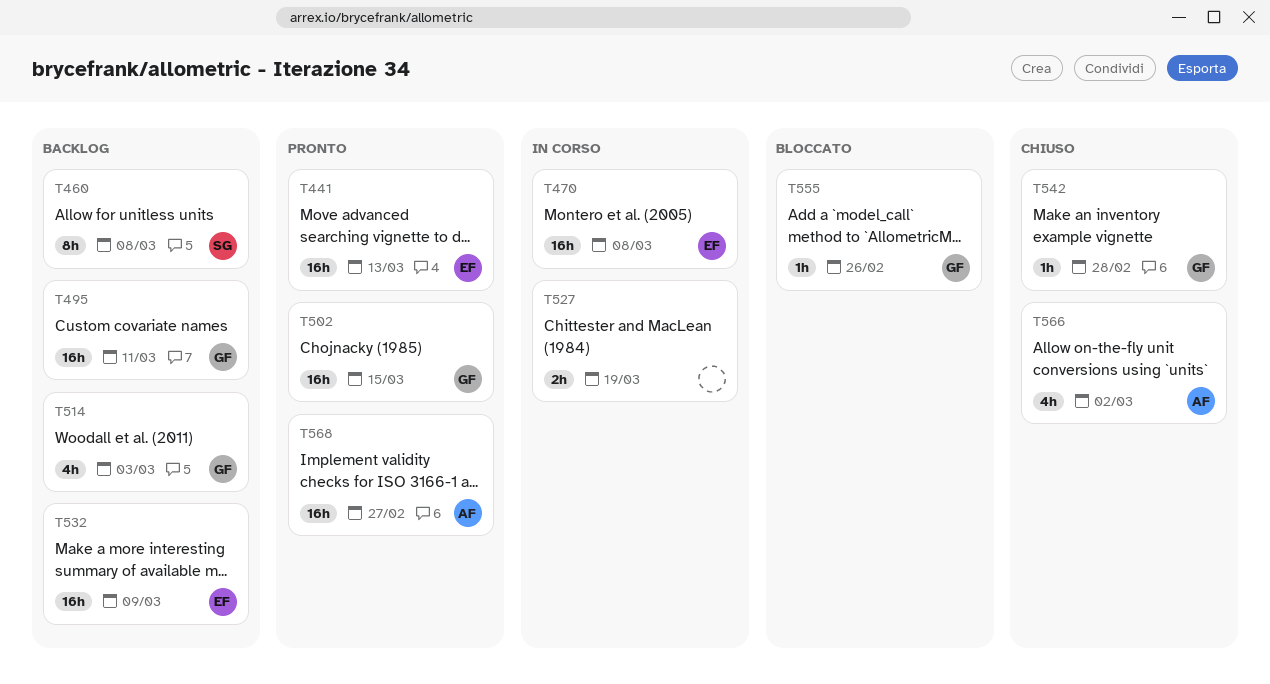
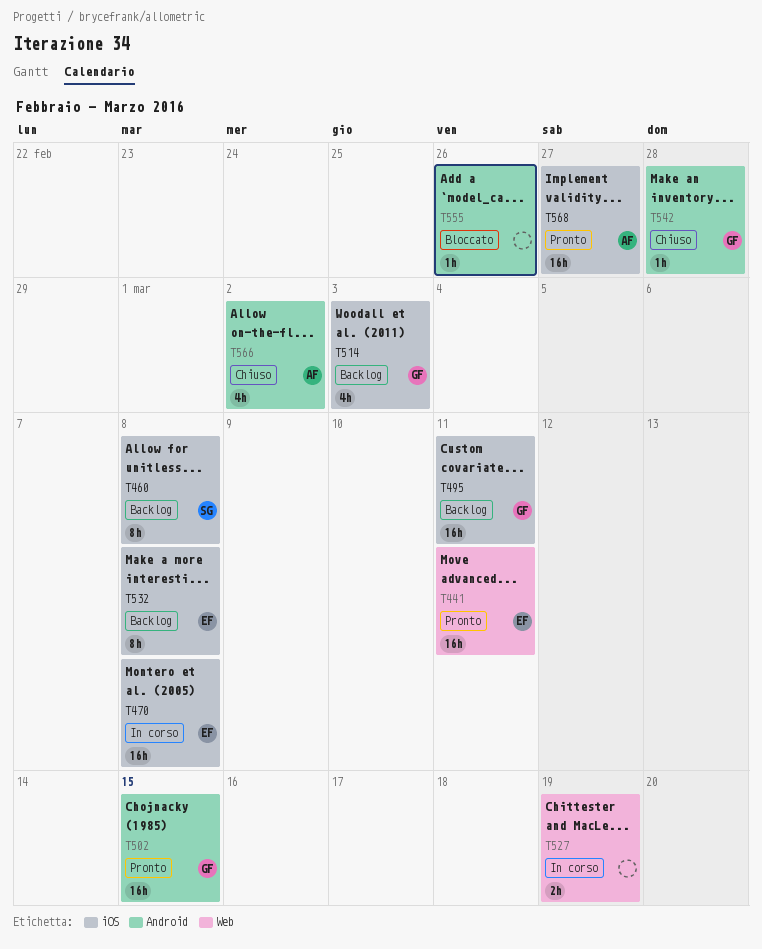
T441, due: Mar 13 -> Mar 11
T532, estimate: 16h -> 8h
T532, due: Mar 9 -> Mar 8
T555, owner: GF -> none

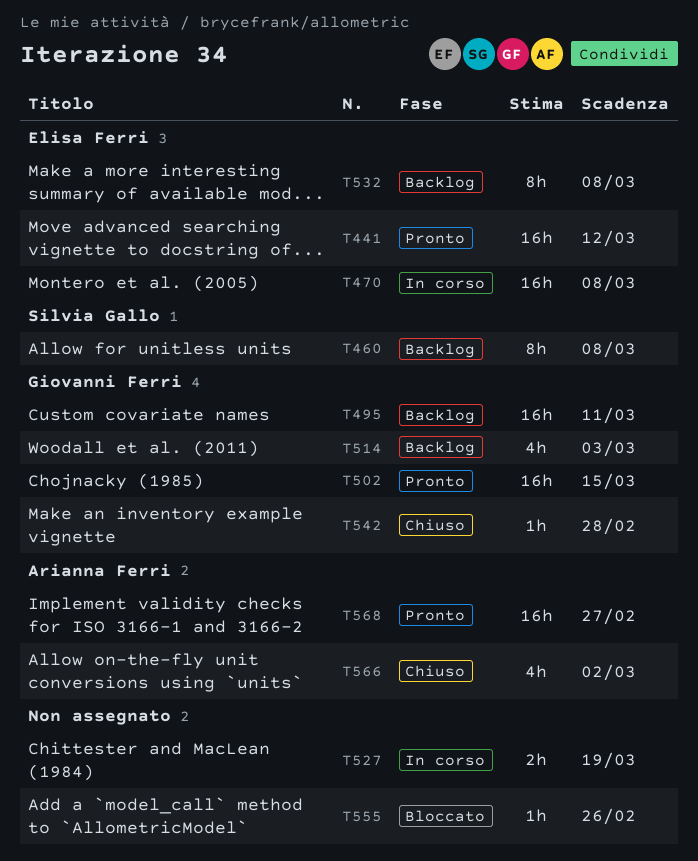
T441, due: Mar 11 -> Mar 12

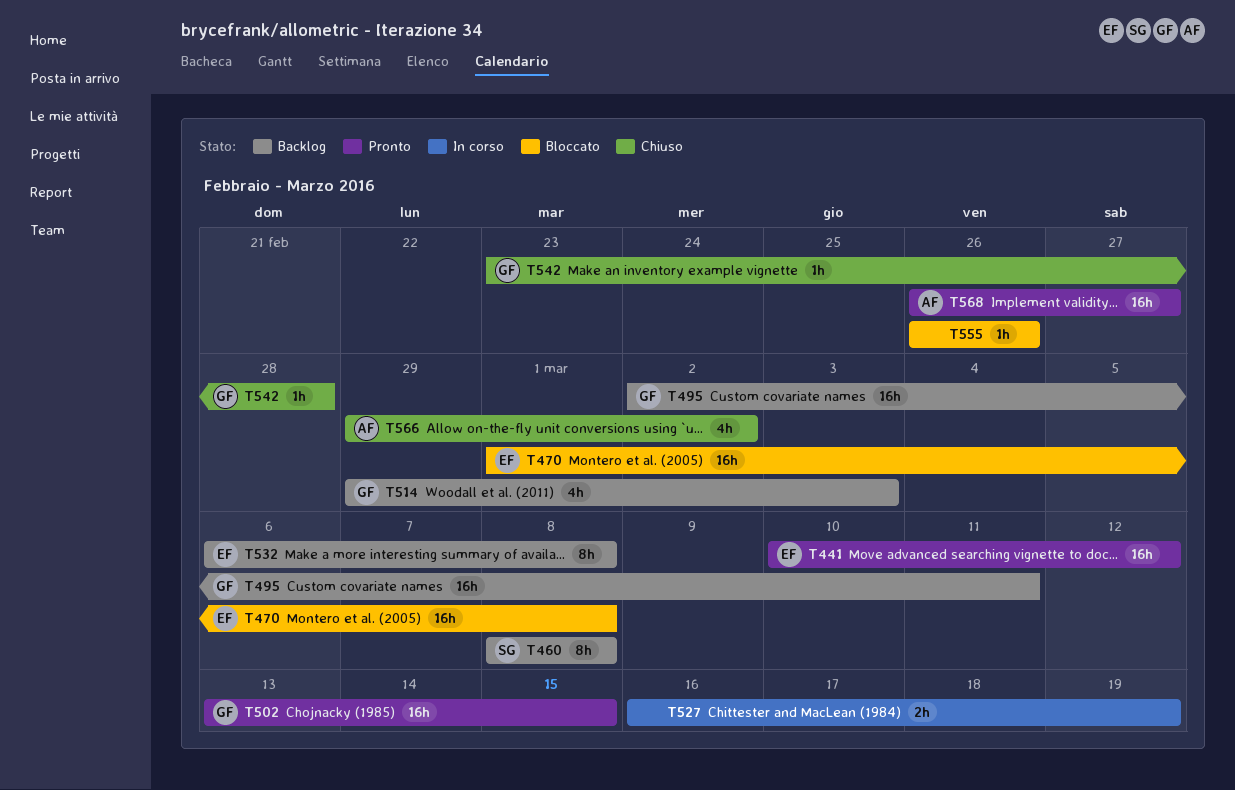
T470, status: In corso -> Bloccato

